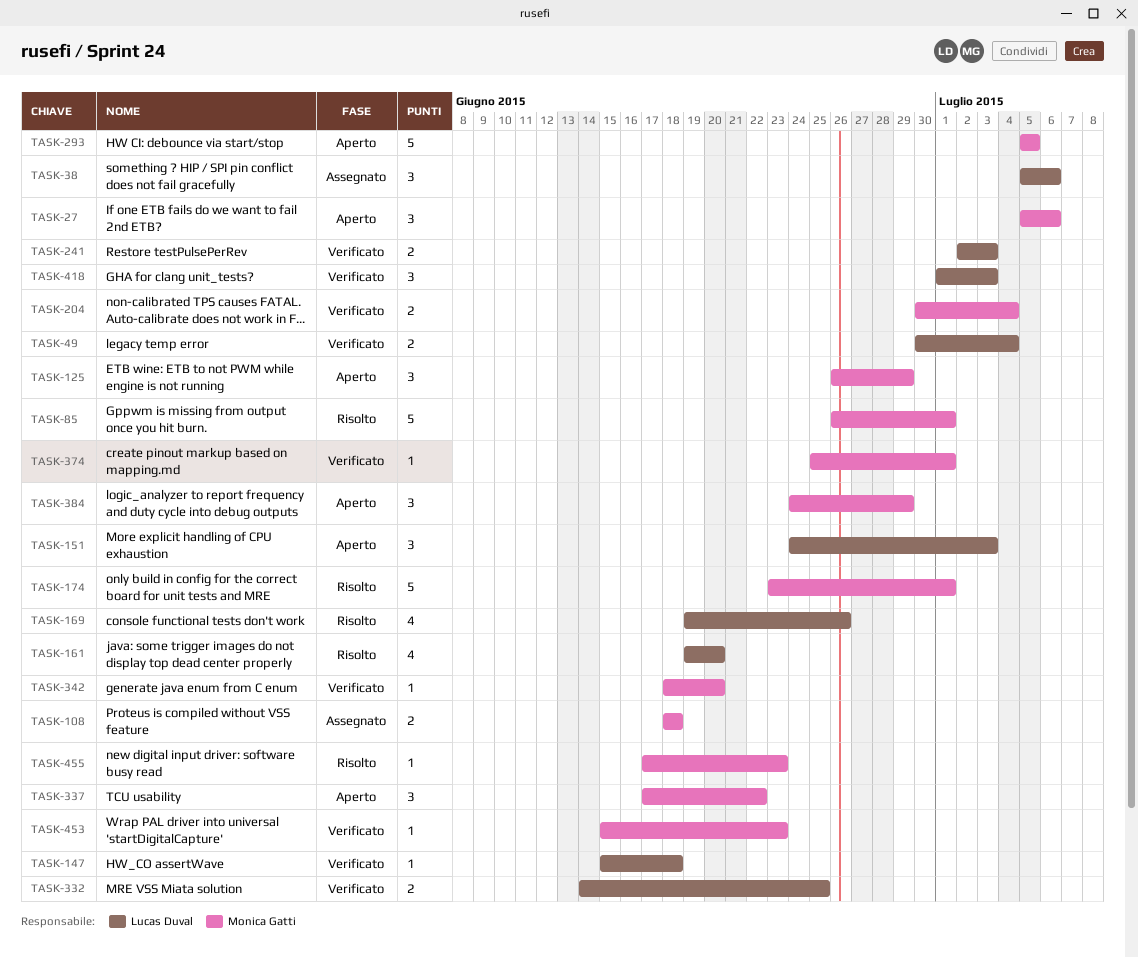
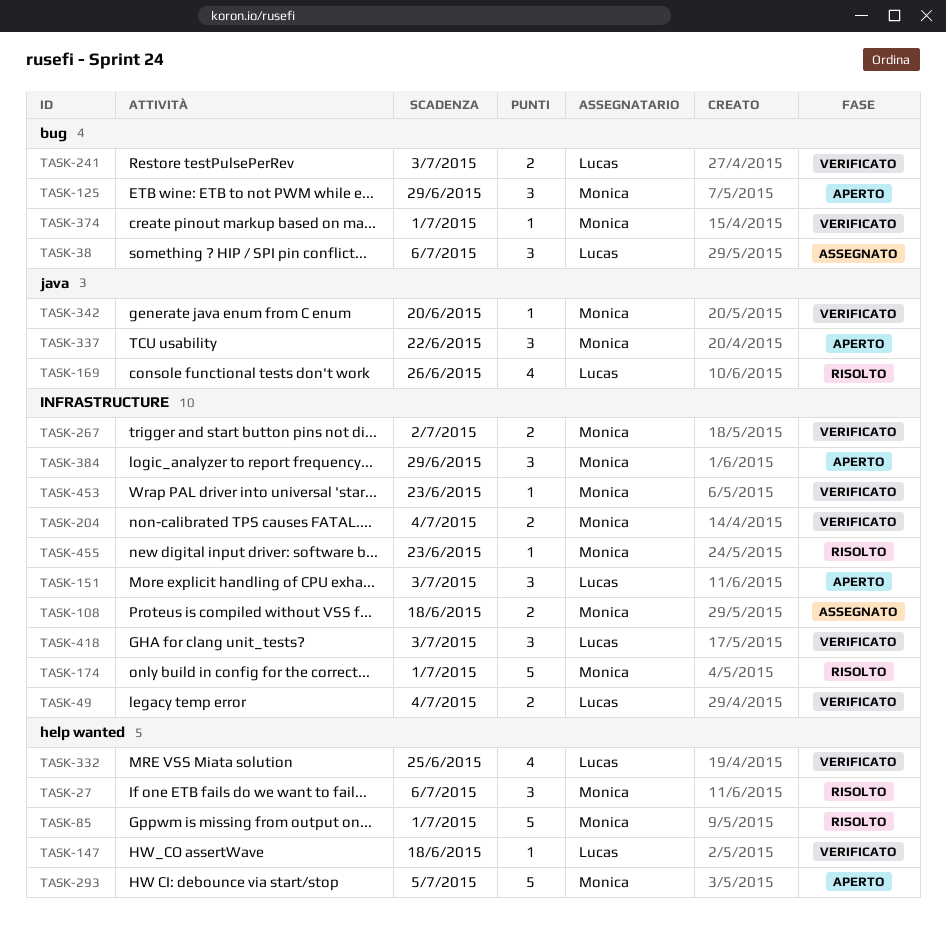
TASK-27, status: Aperto -> Risolto
TASK-161: present -> none
TASK-267: none -> present
TASK-332, estimate: 2 -> 4

